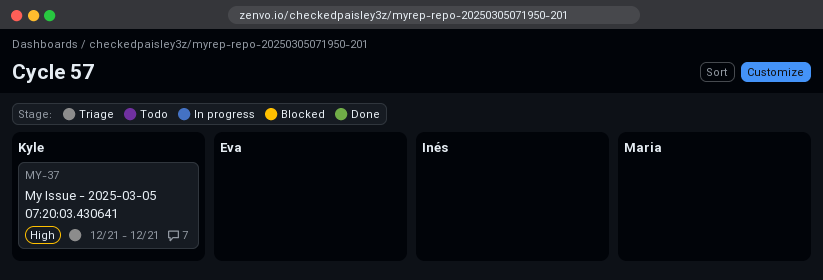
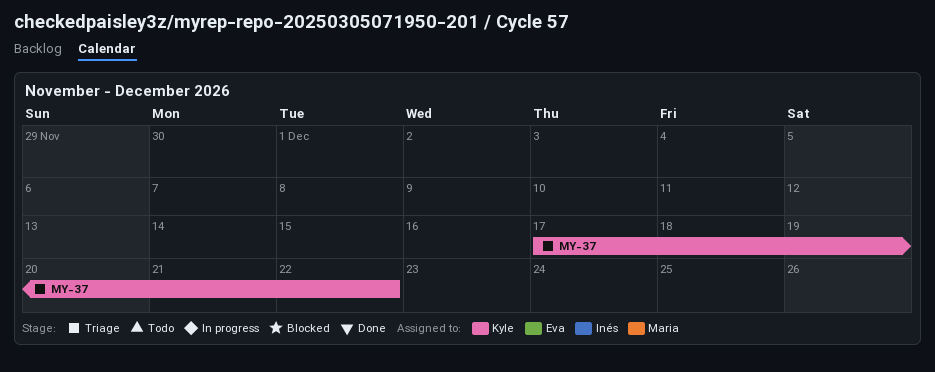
MY-37, start: Dec 21 -> Dec 17
MY-37, due: Dec 21 -> Dec 22

